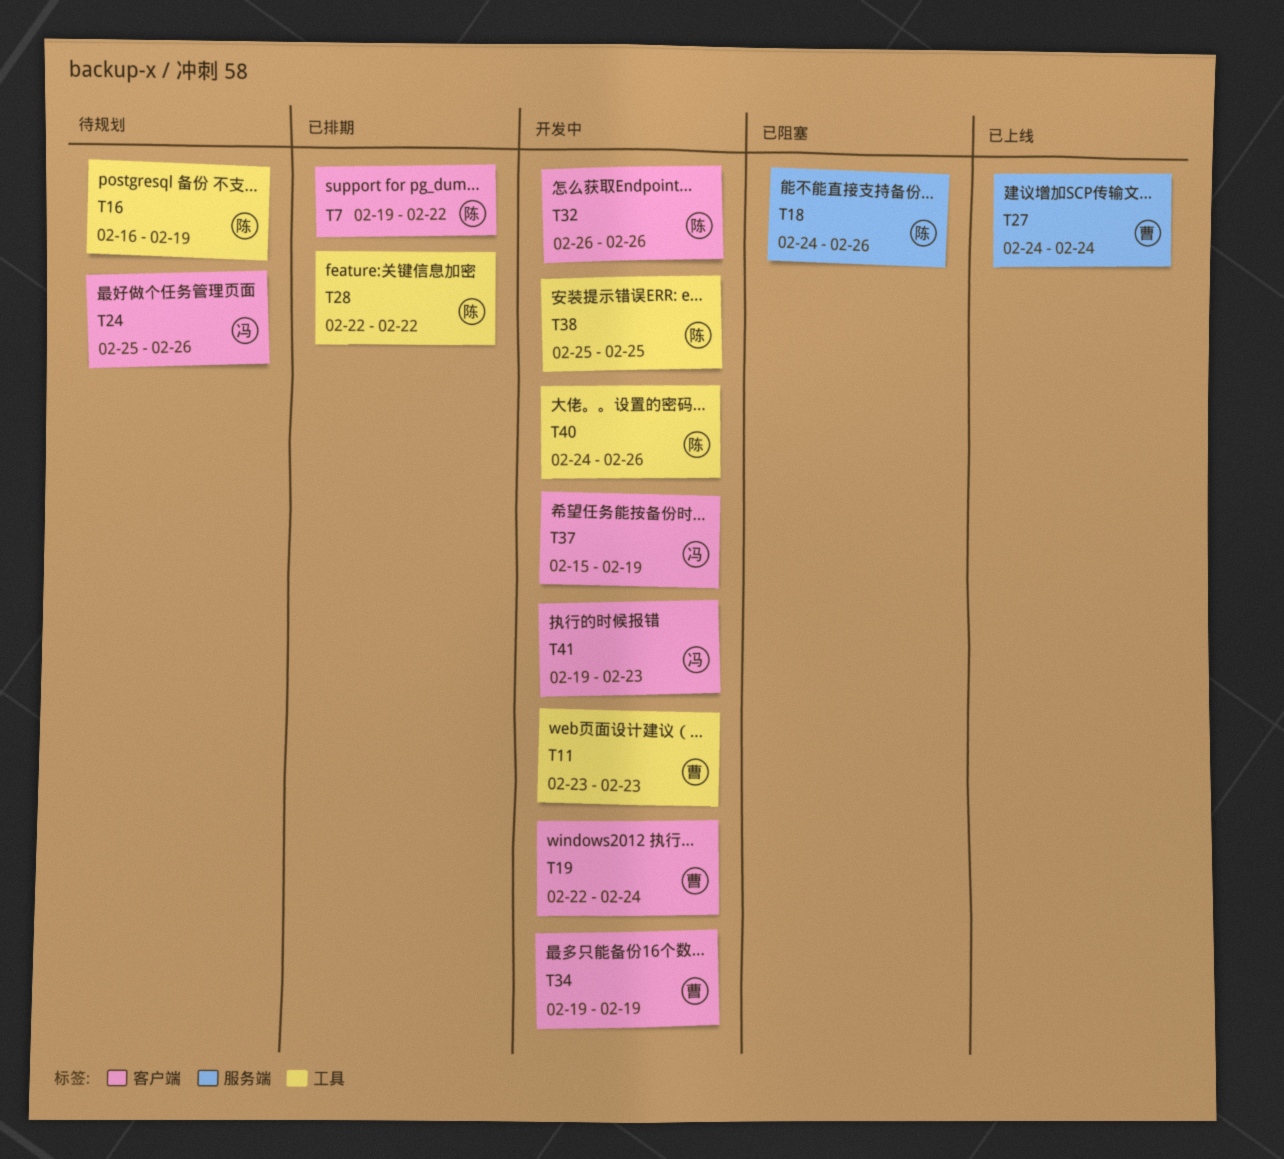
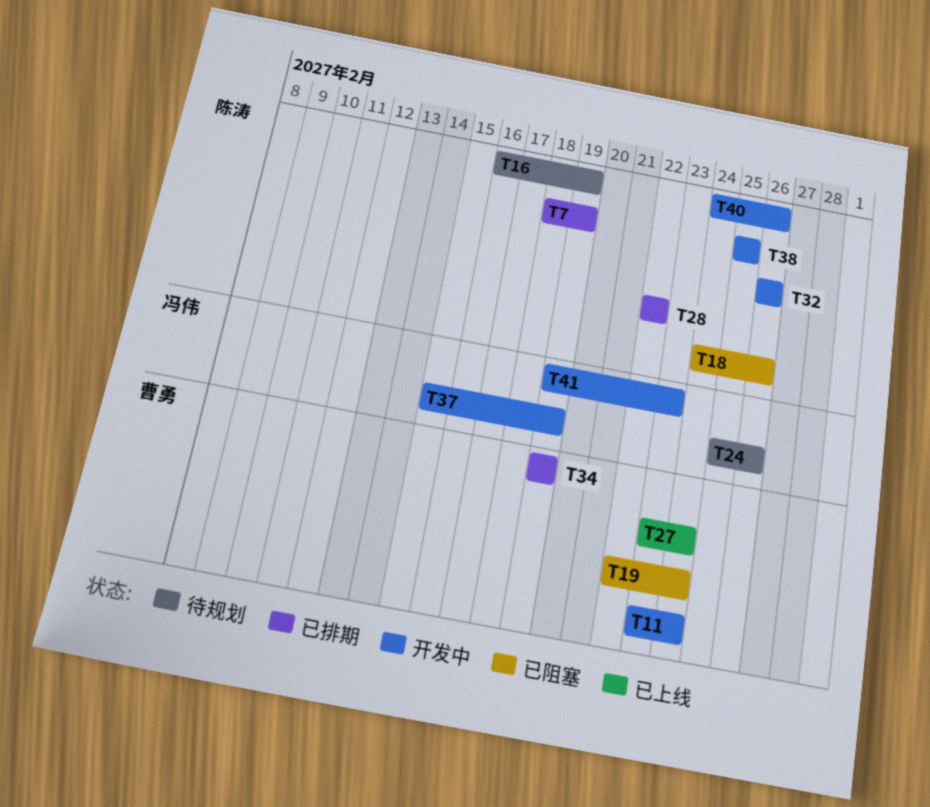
T7, start: Feb 19 -> Feb 18
T7, due: Feb 22 -> Feb 19
T11, due: Feb 23 -> Feb 24
T19, status: 开发中 -> 已阻塞
T27, start: Feb 24 -> Feb 23
T34, status: 开发中 -> 已排期

